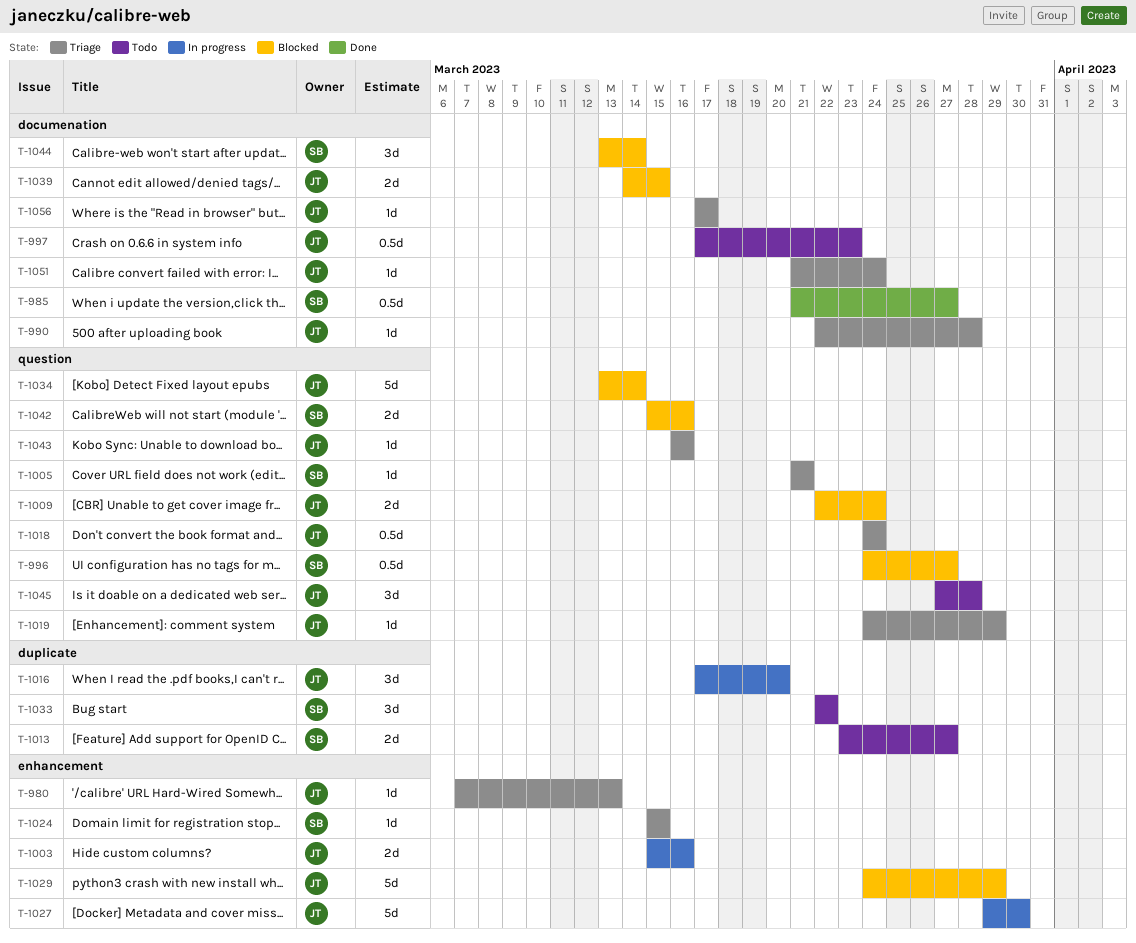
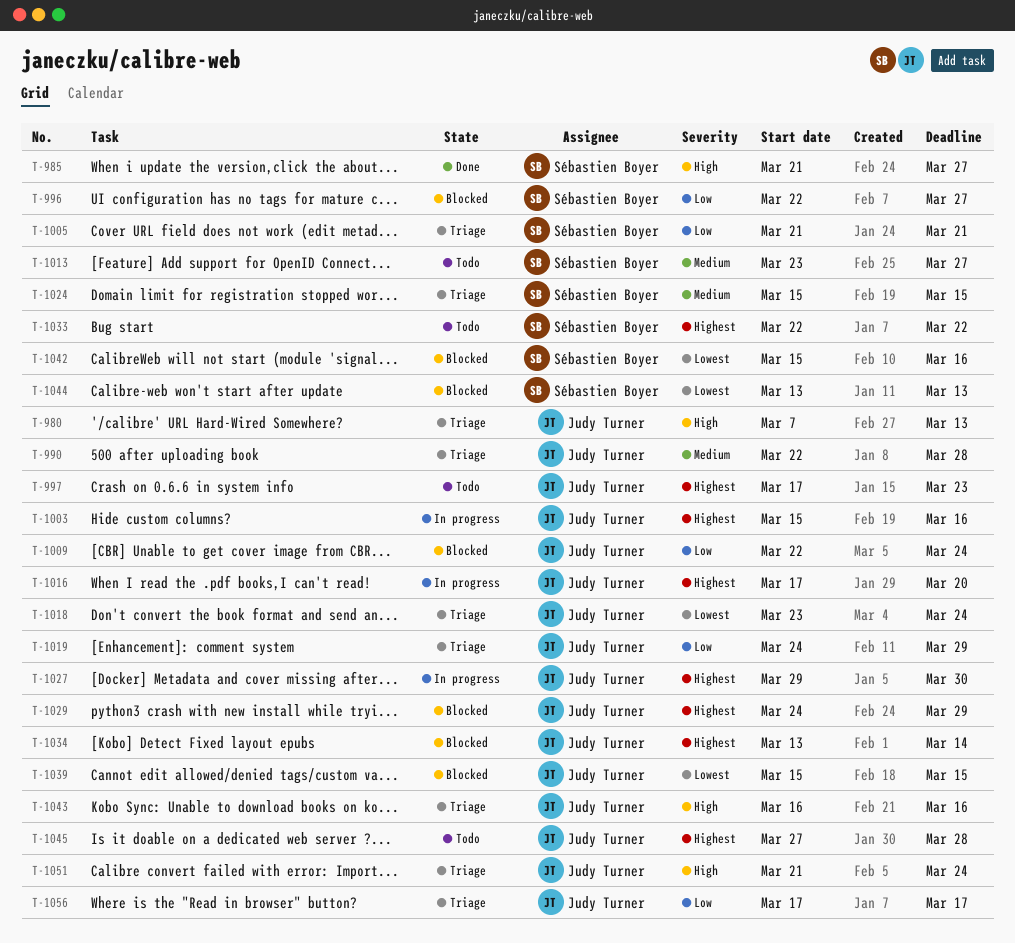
T-996, start: Mar 24 -> Mar 22
T-1018, start: Mar 24 -> Mar 23
T-1039, start: Mar 14 -> Mar 15
T-1044, due: Mar 14 -> Mar 13

